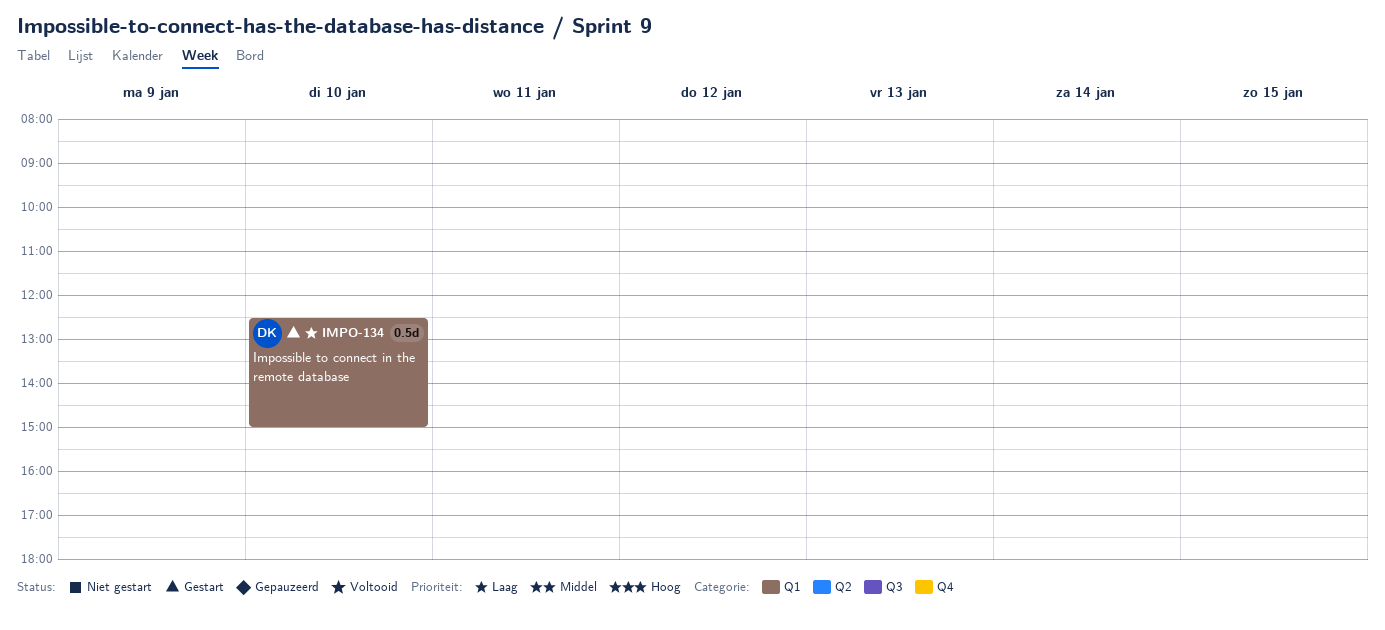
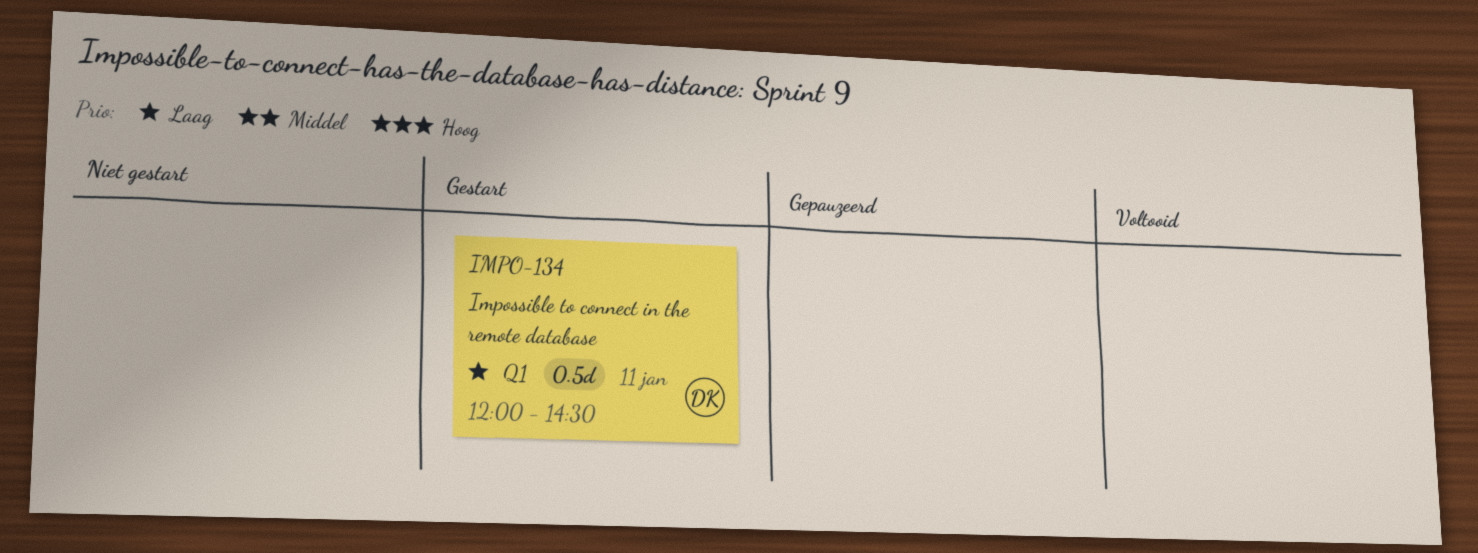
IMPO-134, day: Jan 10 -> Jan 11
IMPO-134, begins: 12:30 -> 12:00
IMPO-134, ends: 15:00 -> 14:30

